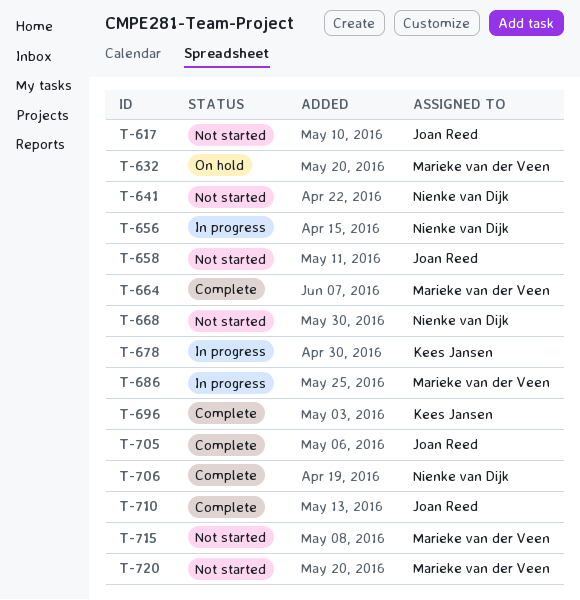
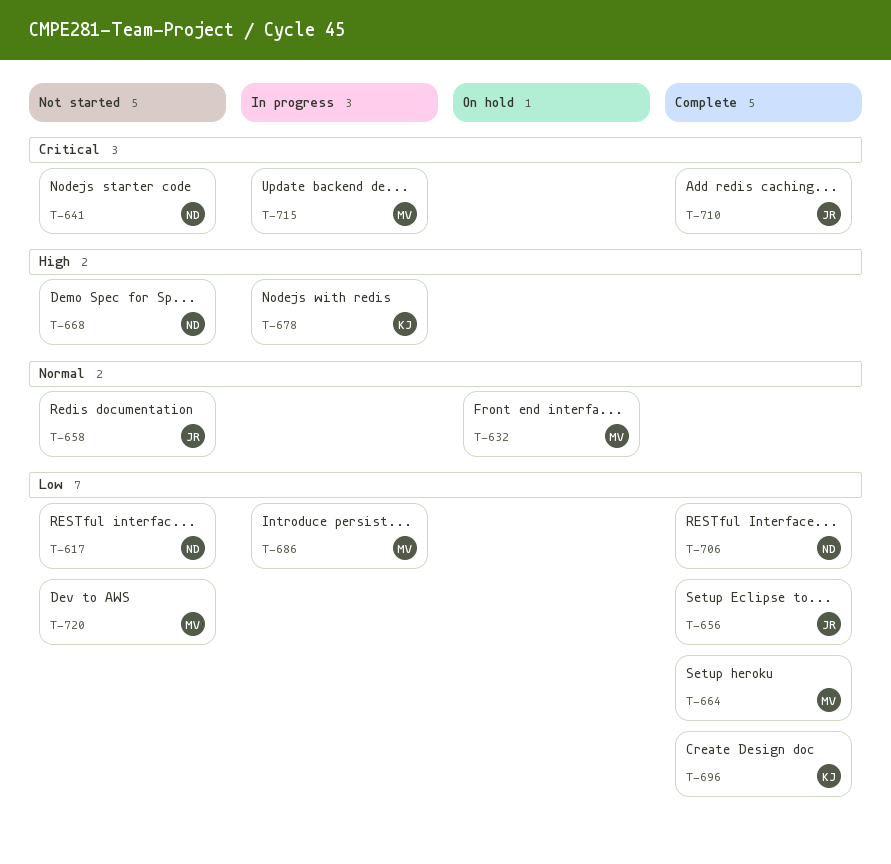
T-617, owner: Joan Reed -> Nienke van Dijk
T-656, status: In progress -> Complete
T-656, owner: Nienke van Dijk -> Joan Reed
T-705: present -> none
T-715, status: Not started -> In progress

